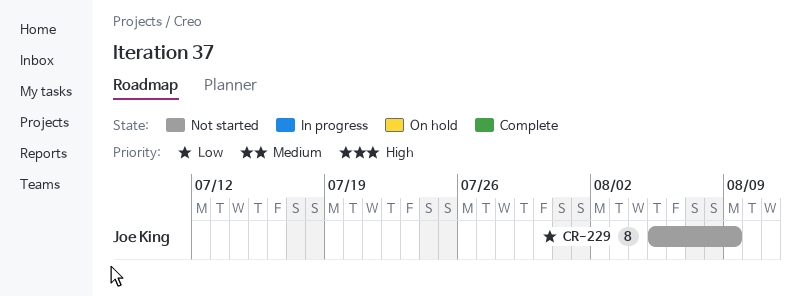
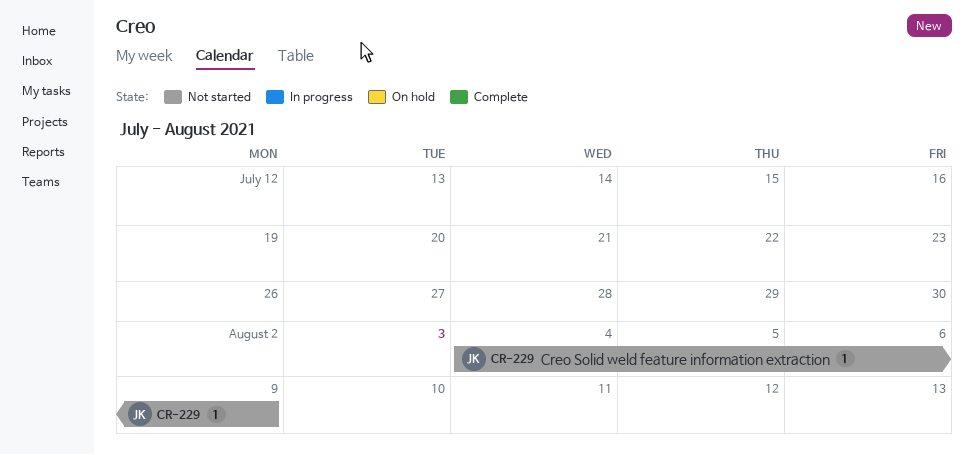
CR-229, estimate: 8 -> 1
CR-229, start: Aug 5 -> Aug 4

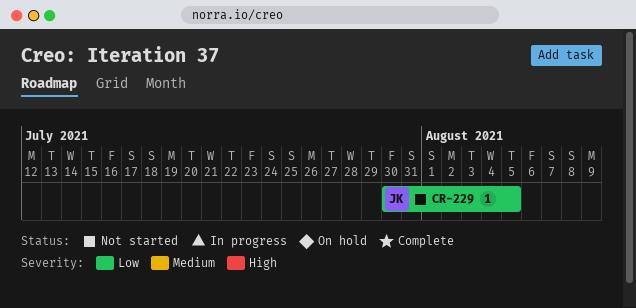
CR-229, start: Aug 4 -> Jul 30
CR-229, due: Aug 9 -> Aug 5

